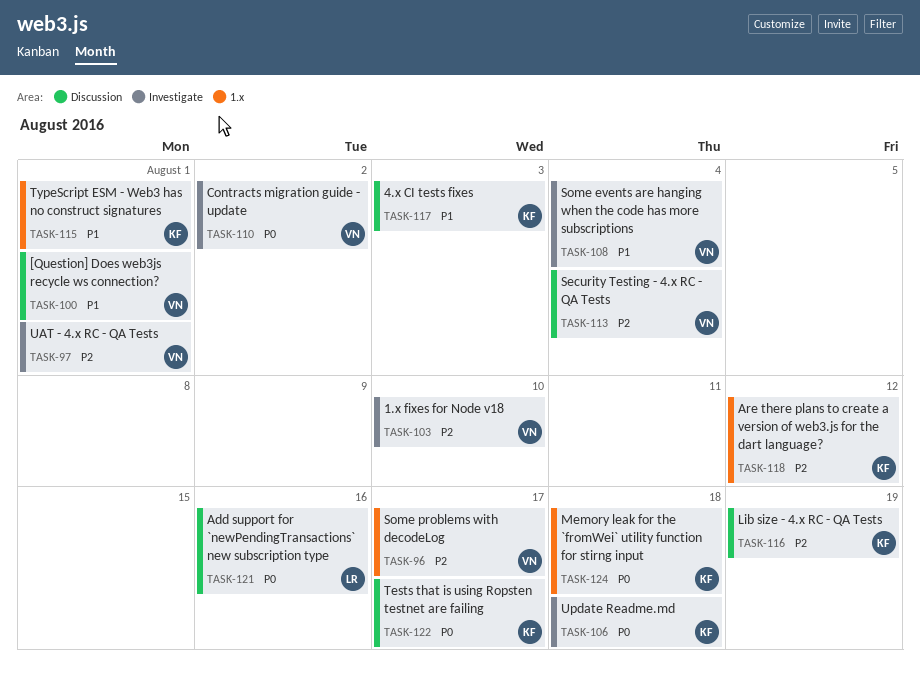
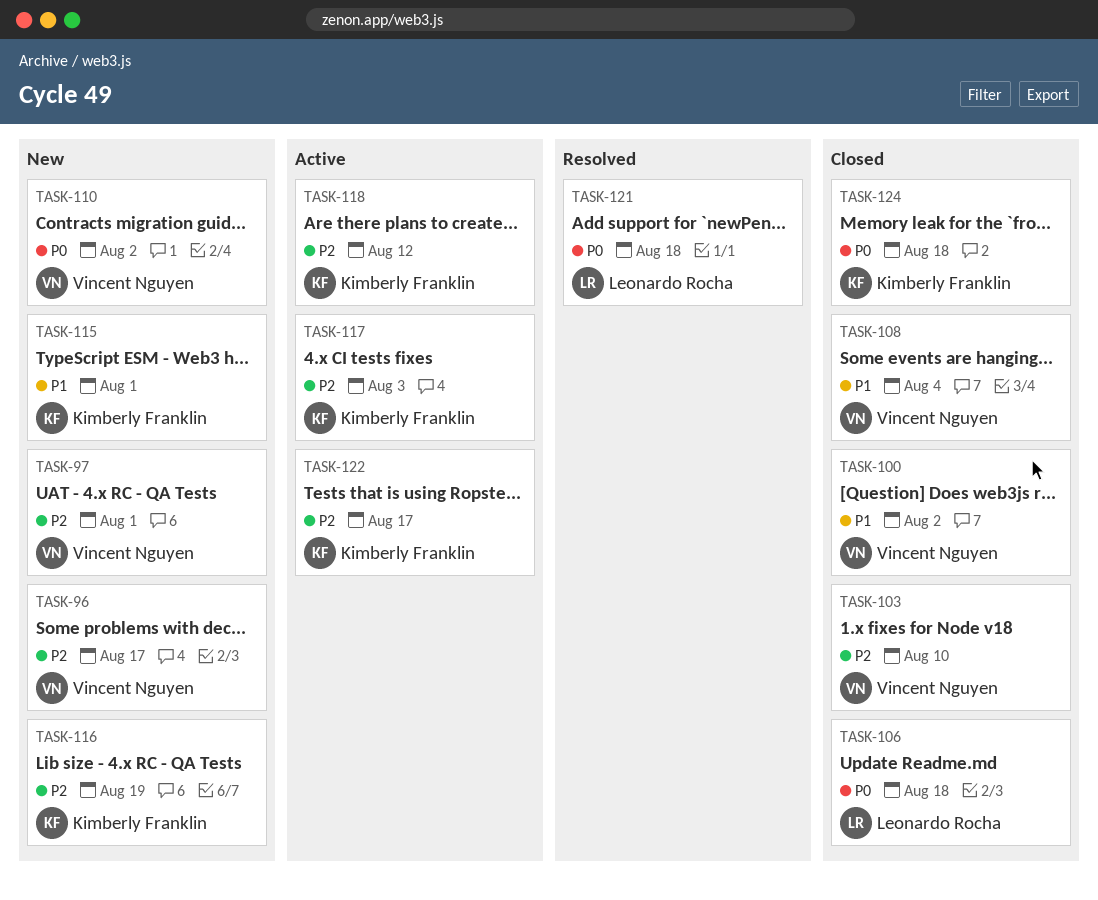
TASK-100, due: Aug 1 -> Aug 2
TASK-106, owner: Kimberly Franklin -> Leonardo Rocha
TASK-113: present -> none
TASK-117, priority: P1 -> P2
TASK-121, due: Aug 16 -> Aug 18
TASK-122, priority: P0 -> P2

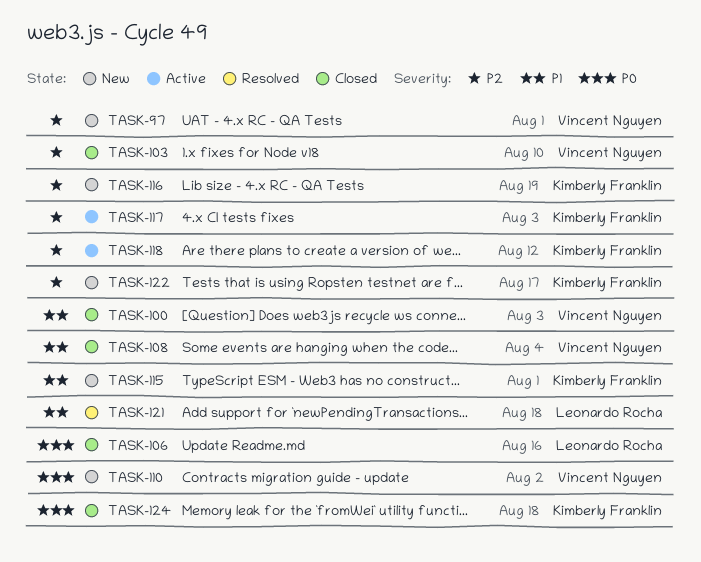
TASK-96: present -> none
TASK-100, due: Aug 2 -> Aug 3
TASK-106, due: Aug 18 -> Aug 16
TASK-121, priority: P0 -> P1
TASK-122, status: Active -> New

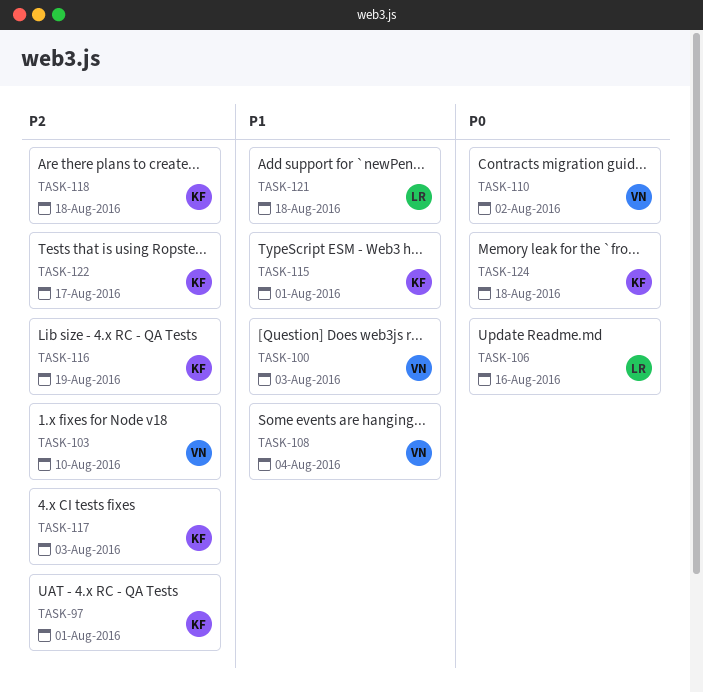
TASK-97, owner: Vincent Nguyen -> Kimberly Franklin
TASK-118, due: Aug 12 -> Aug 18

